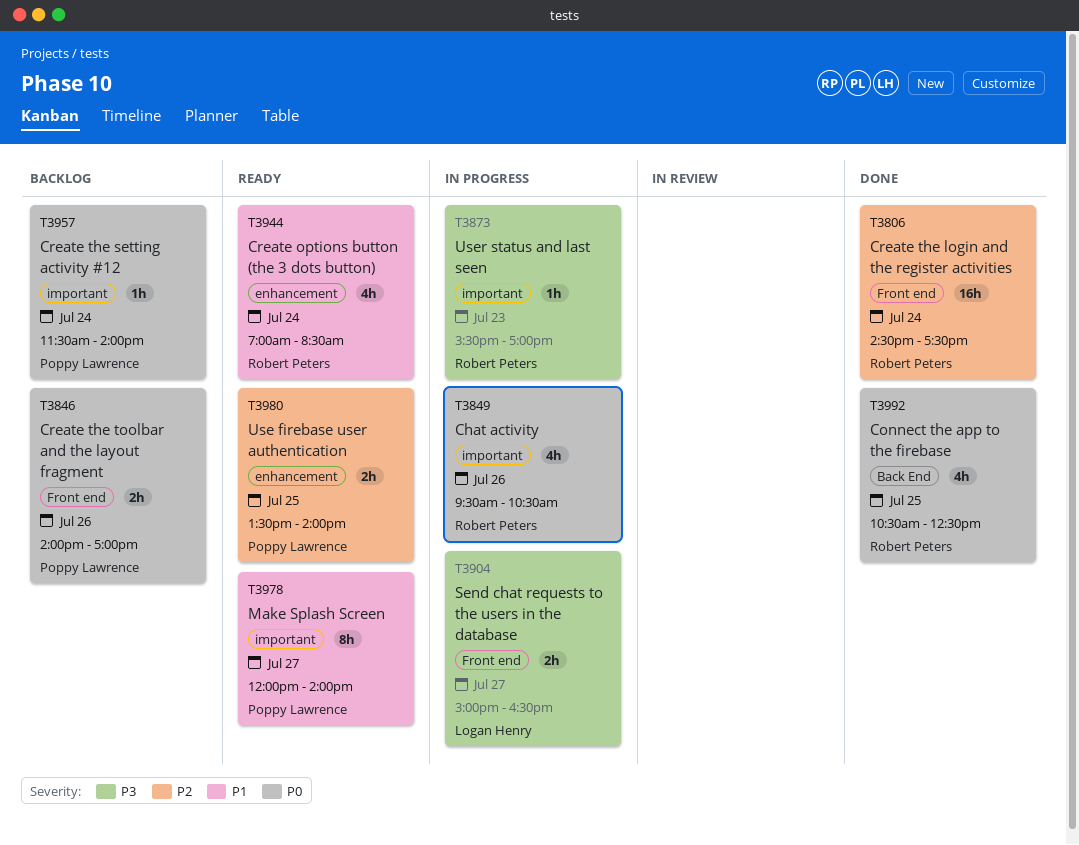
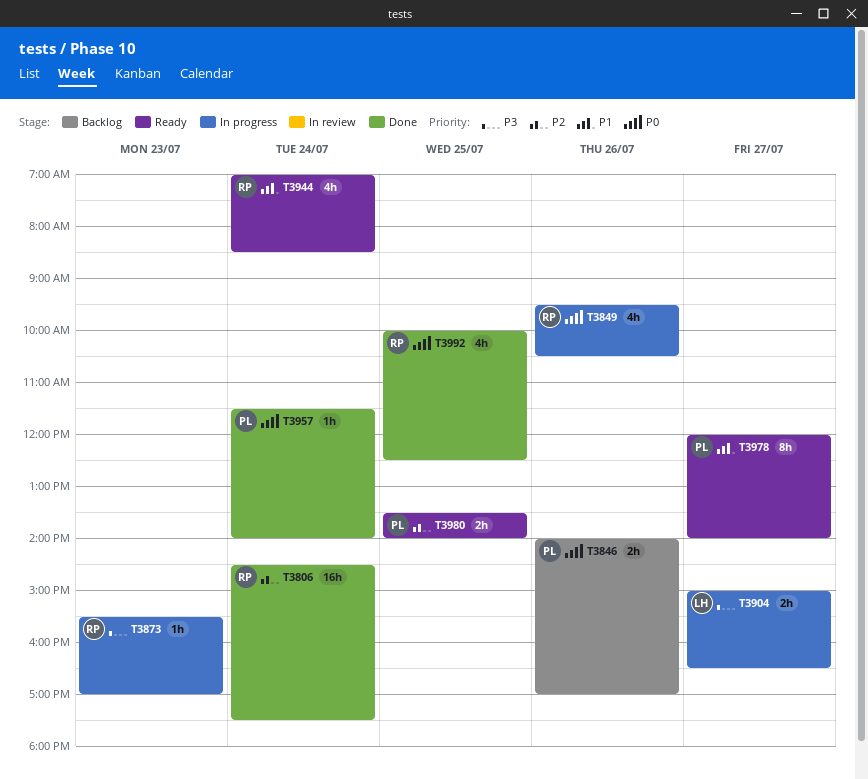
T3957, status: Backlog -> Done
T3992, begins: 10:30 -> 10:00

